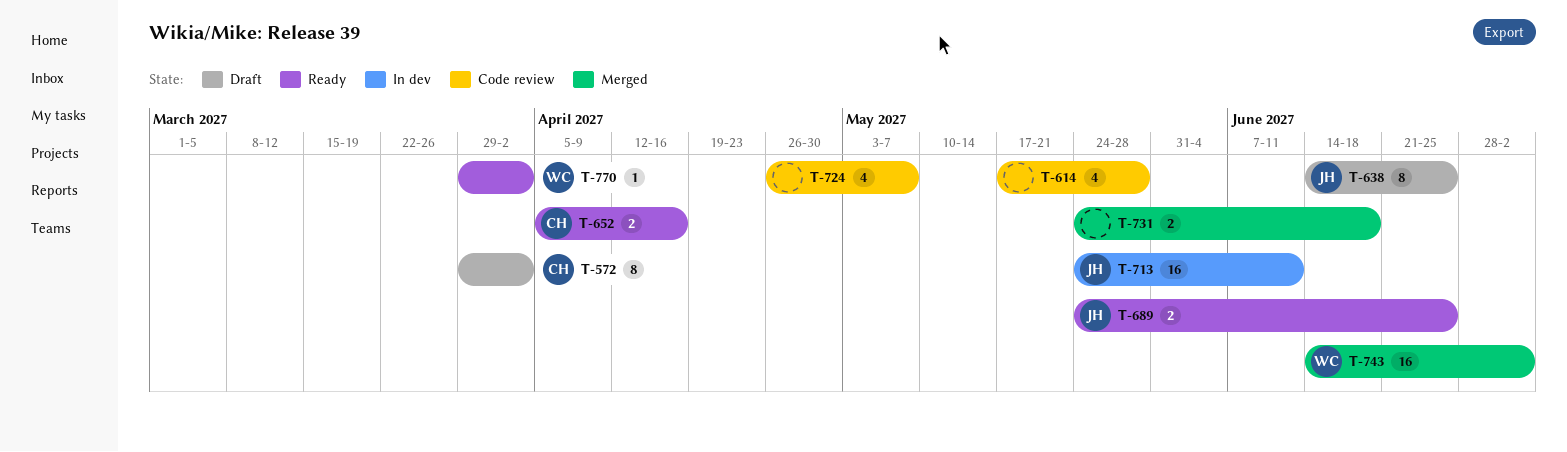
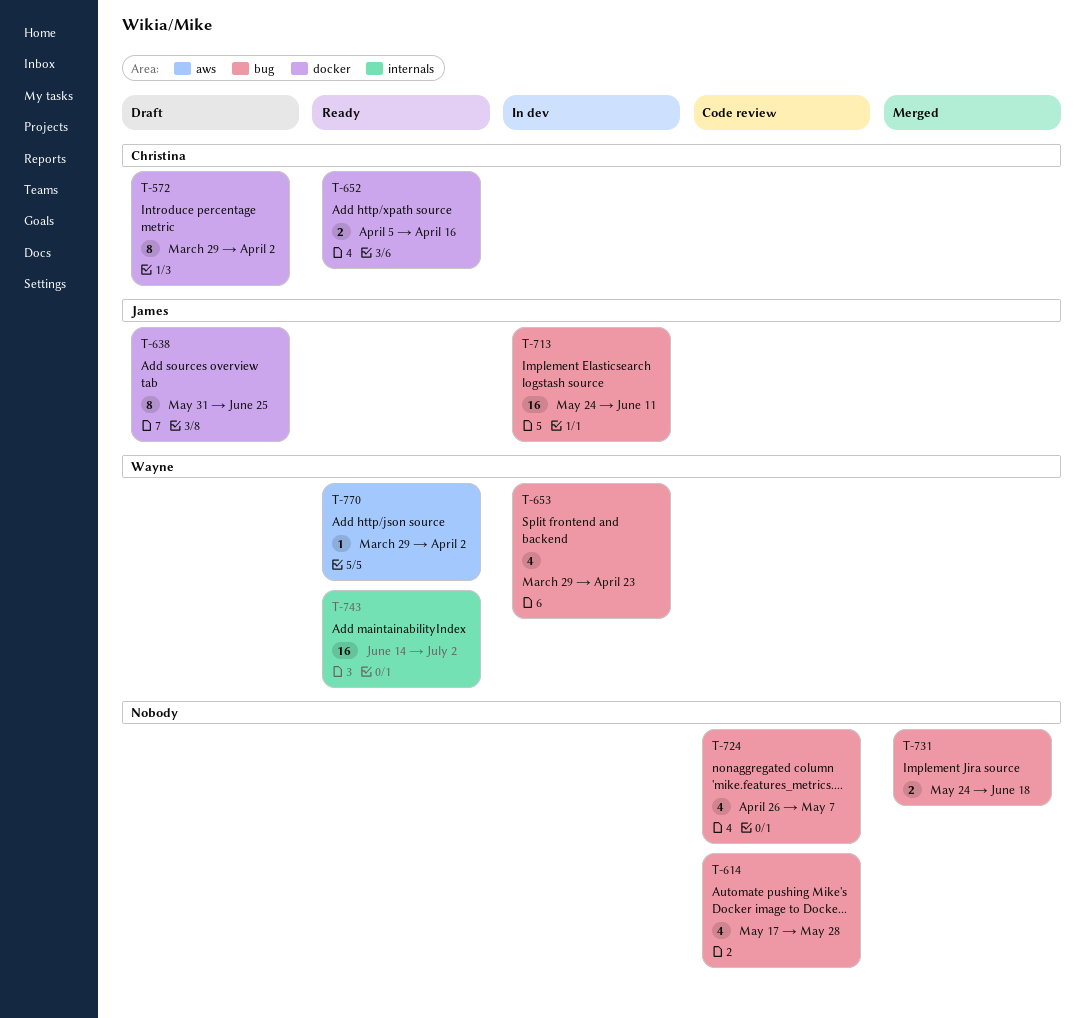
T-638, start: Jun 14 -> May 31
T-653: none -> present
T-689: present -> none
T-743, status: Merged -> Ready

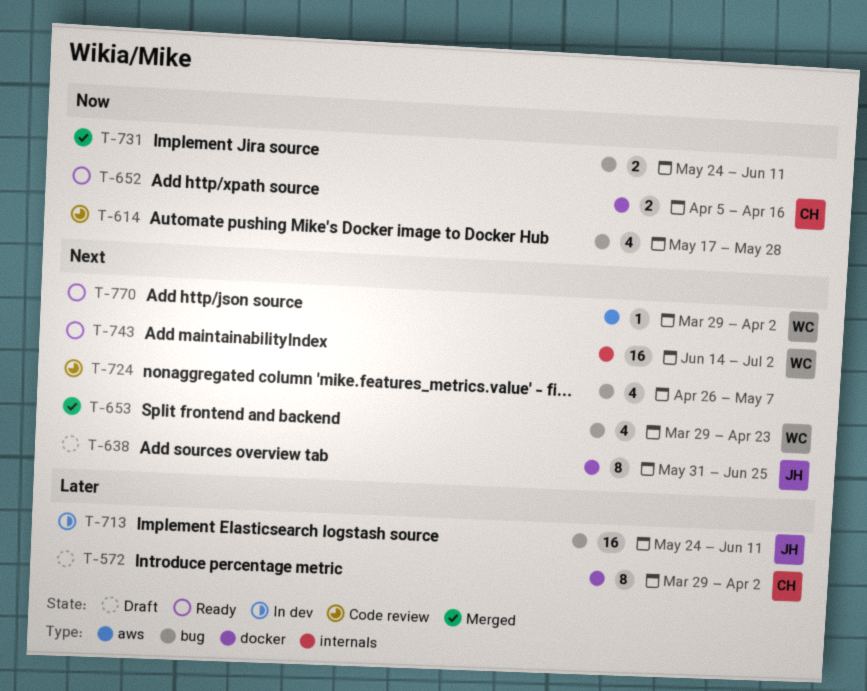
T-653, status: In dev -> Merged
T-731, due: Jun 18 -> Jun 11

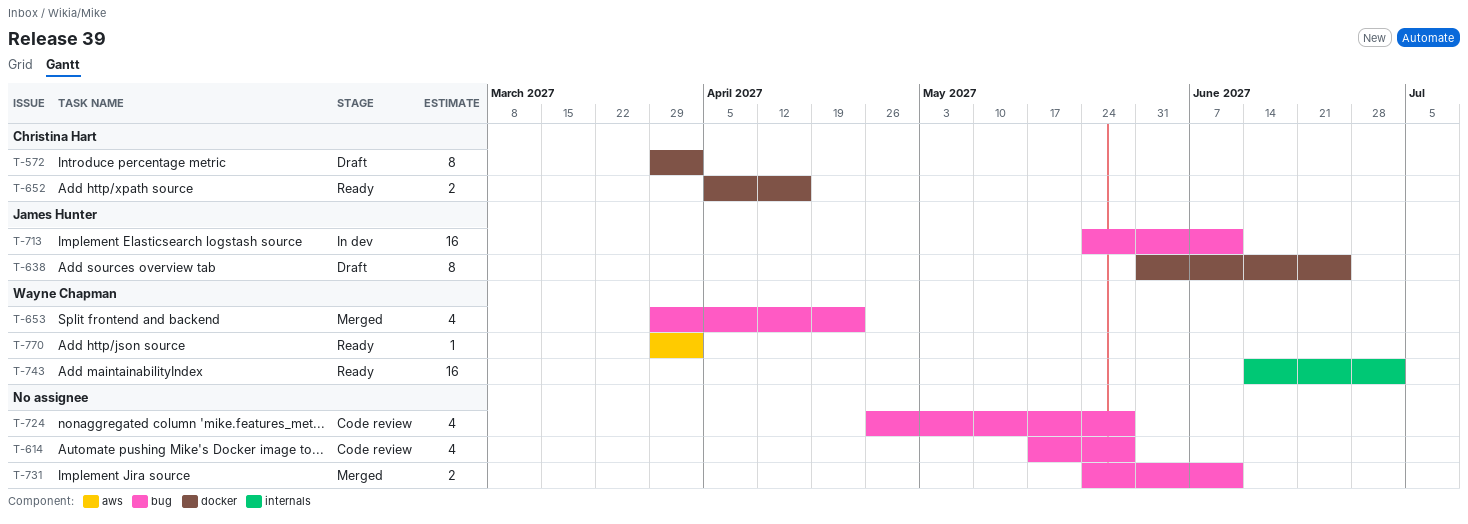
T-724, due: May 7 -> May 28

